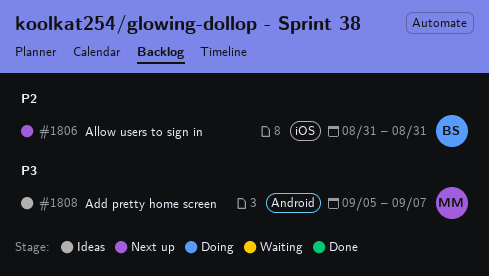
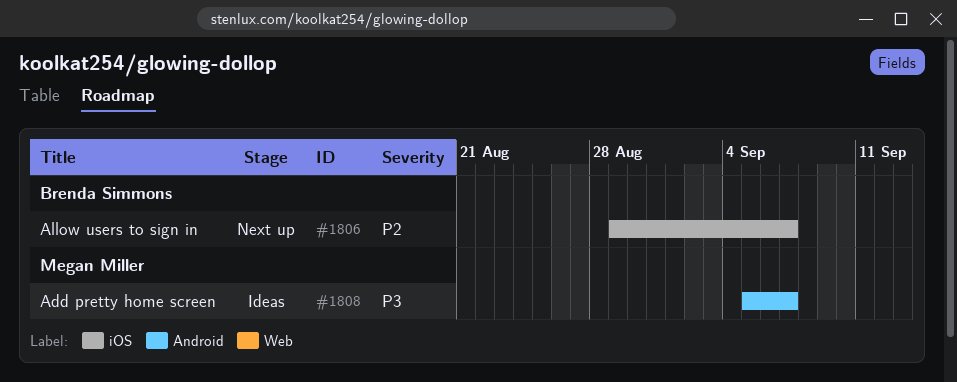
#1806, start: Aug 31 -> Aug 29
#1806, due: Aug 31 -> Sep 7

